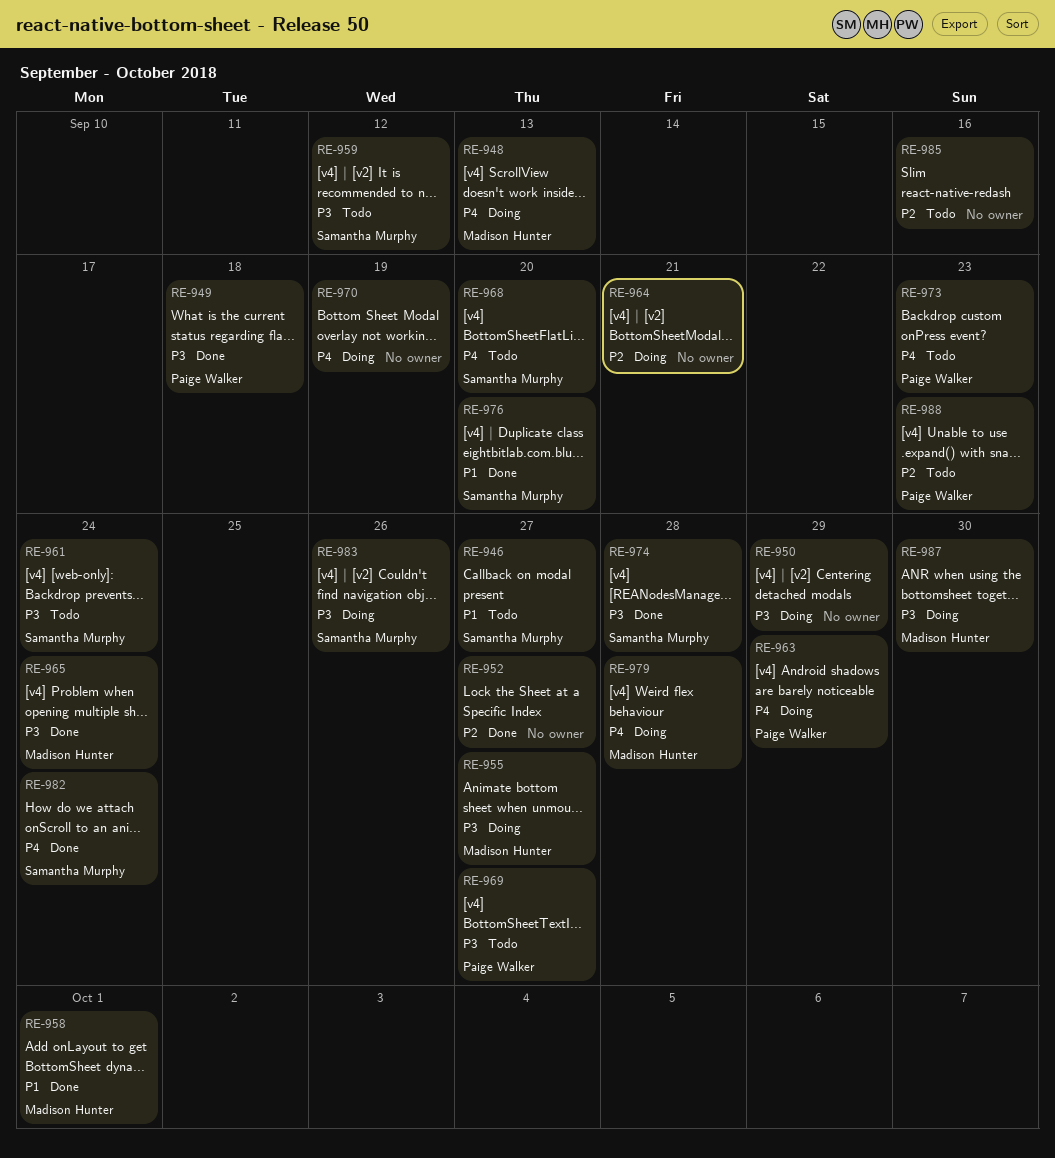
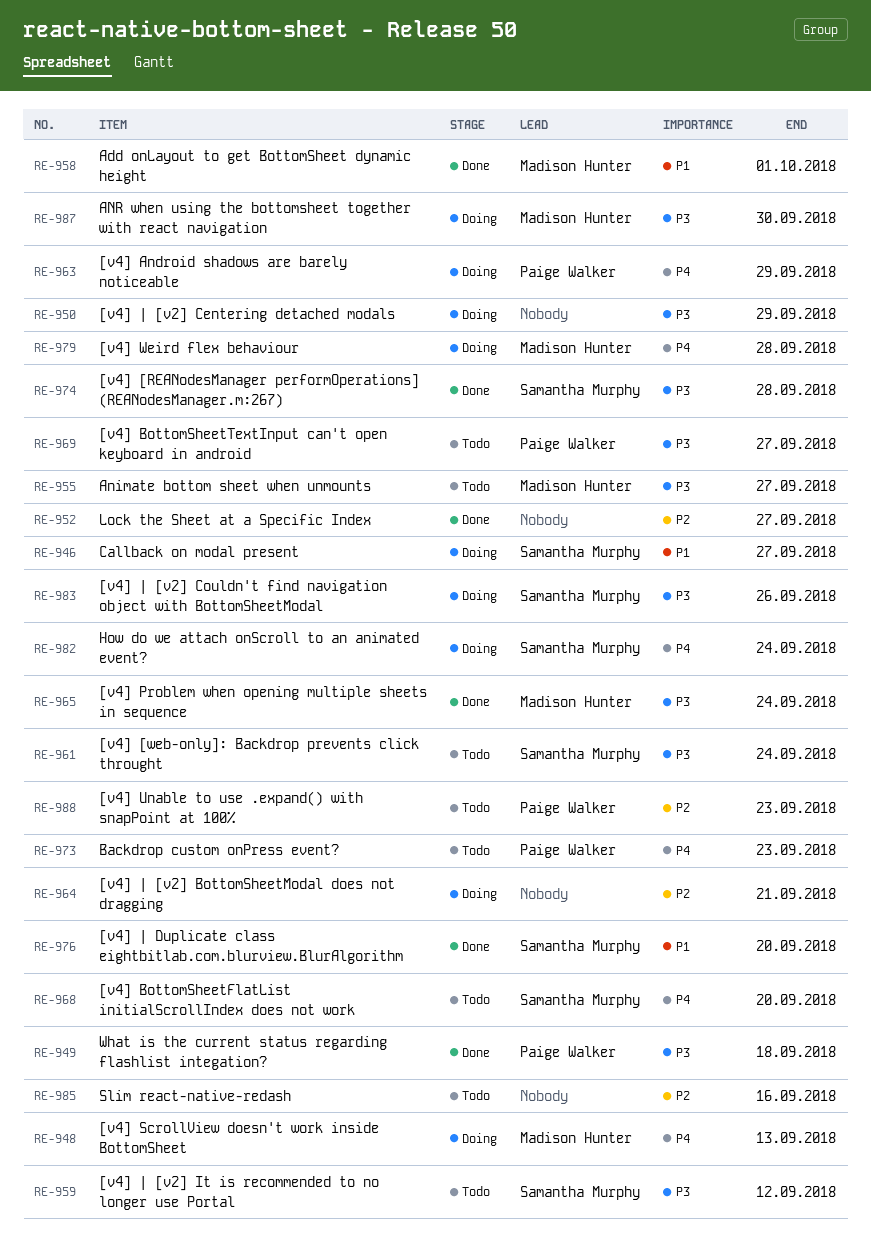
RE-946, status: Todo -> Doing
RE-955, status: Doing -> Todo
RE-970: present -> none
RE-982, status: Done -> Doing

